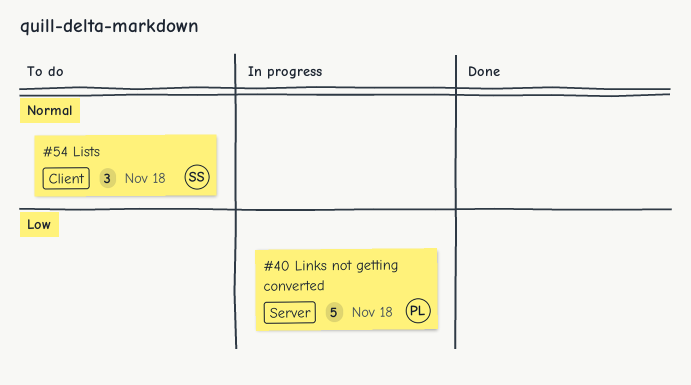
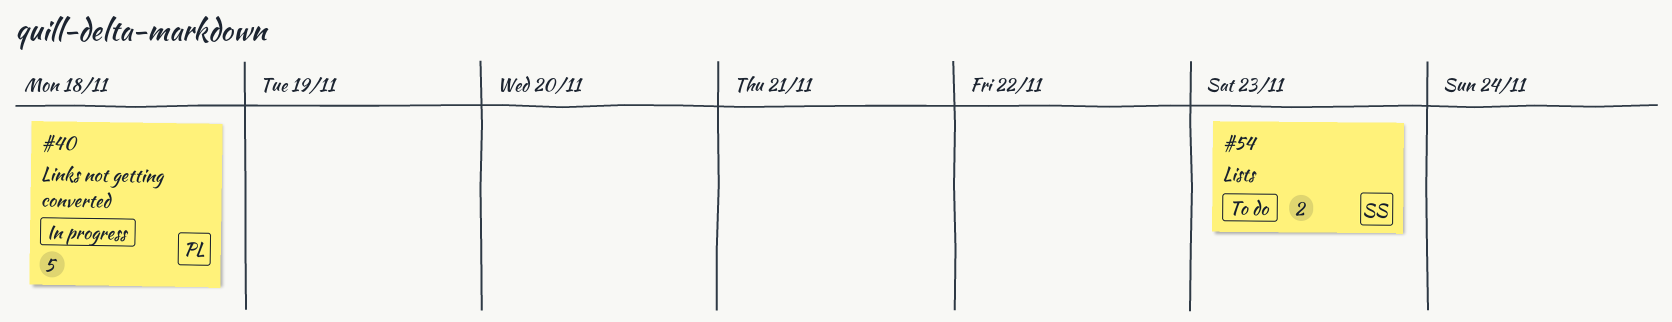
#54, estimate: 3 -> 2
#54, due: Nov 18 -> Nov 23

